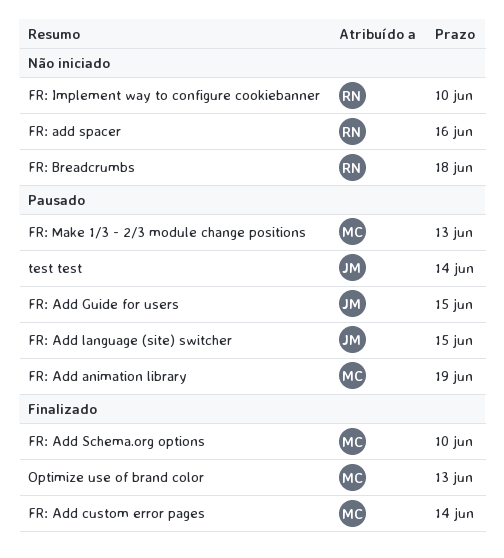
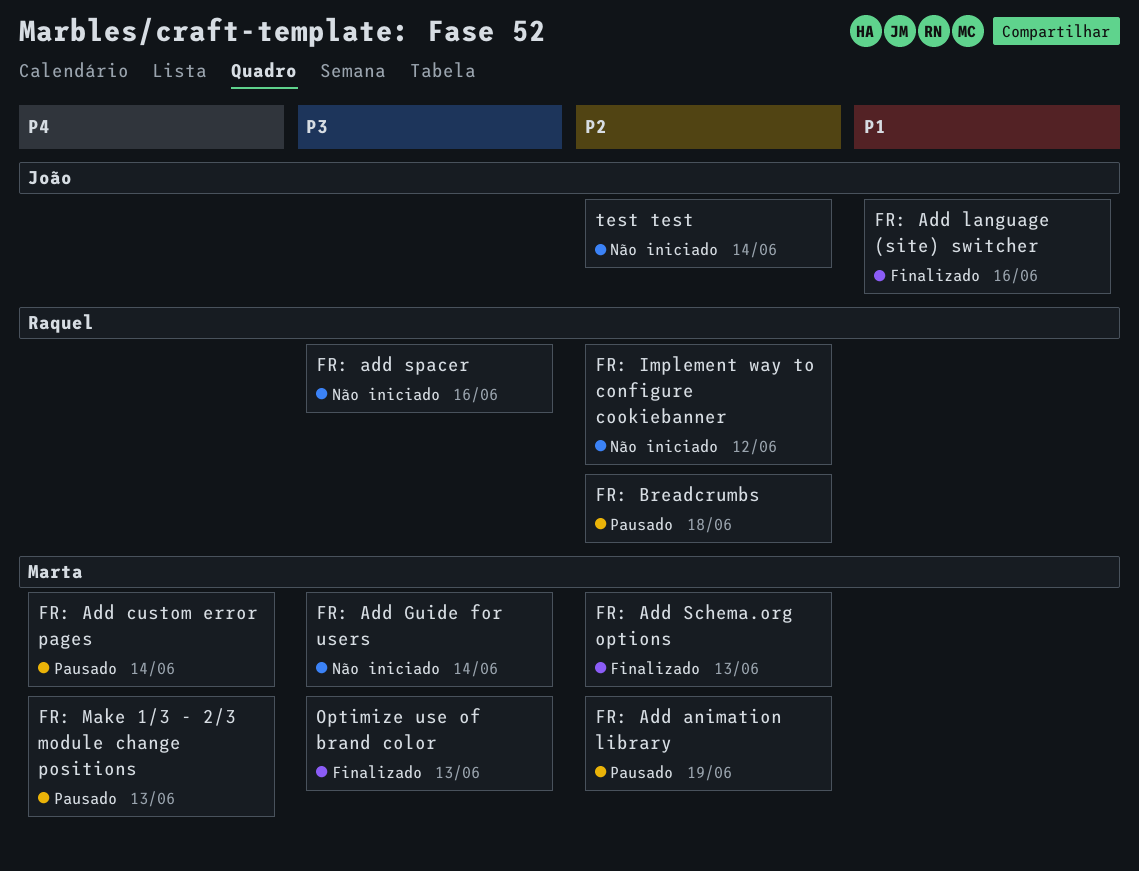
FR: Add custom error pages, status: Finalizado -> Pausado
FR: Add Guide for users, status: Pausado -> Não iniciado
FR: Add Guide for users, owner: João -> Marta
FR: Add Guide for users, due: Jun 15 -> Jun 14
FR: Add language (site) switcher, status: Pausado -> Finalizado
FR: Add language (site) switcher, due: Jun 15 -> Jun 16
FR: Add Schema.org options, due: Jun 10 -> Jun 13
FR: Breadcrumbs, status: Não iniciado -> Pausado
FR: Implement way to configure cookiebanner, due: Jun 10 -> Jun 12
test test, status: Pausado -> Não iniciado

